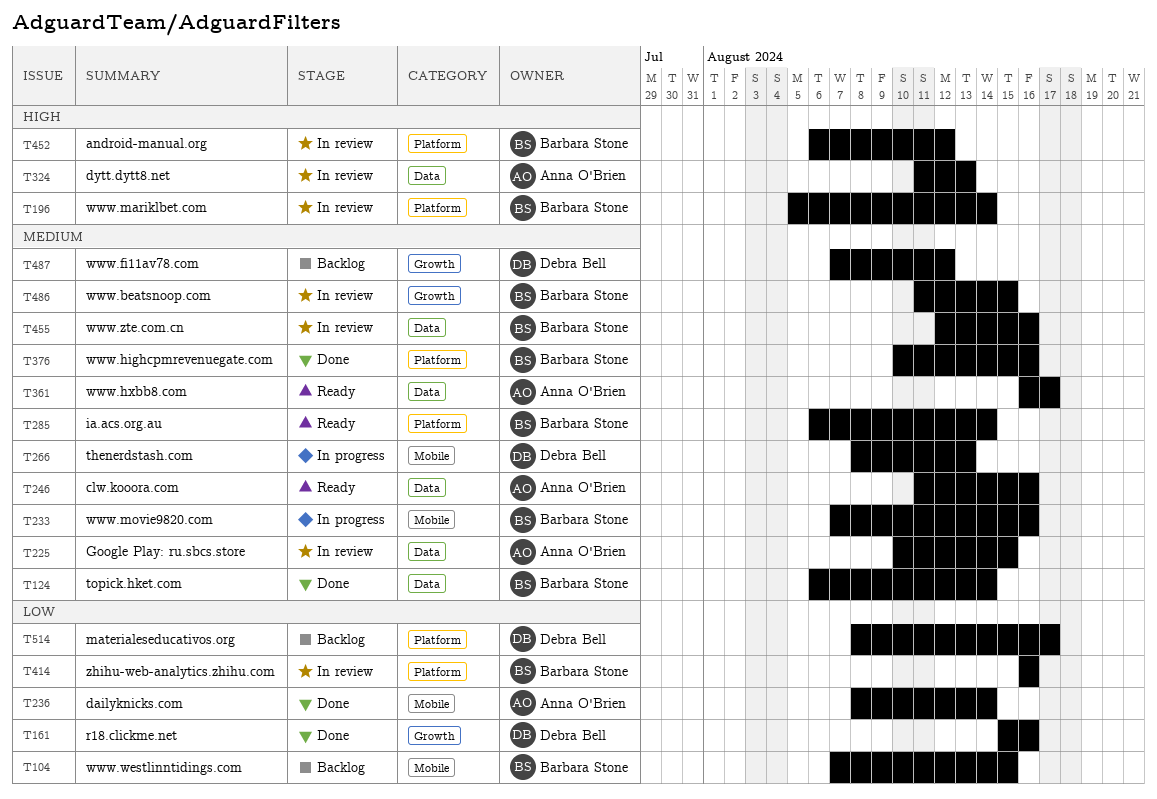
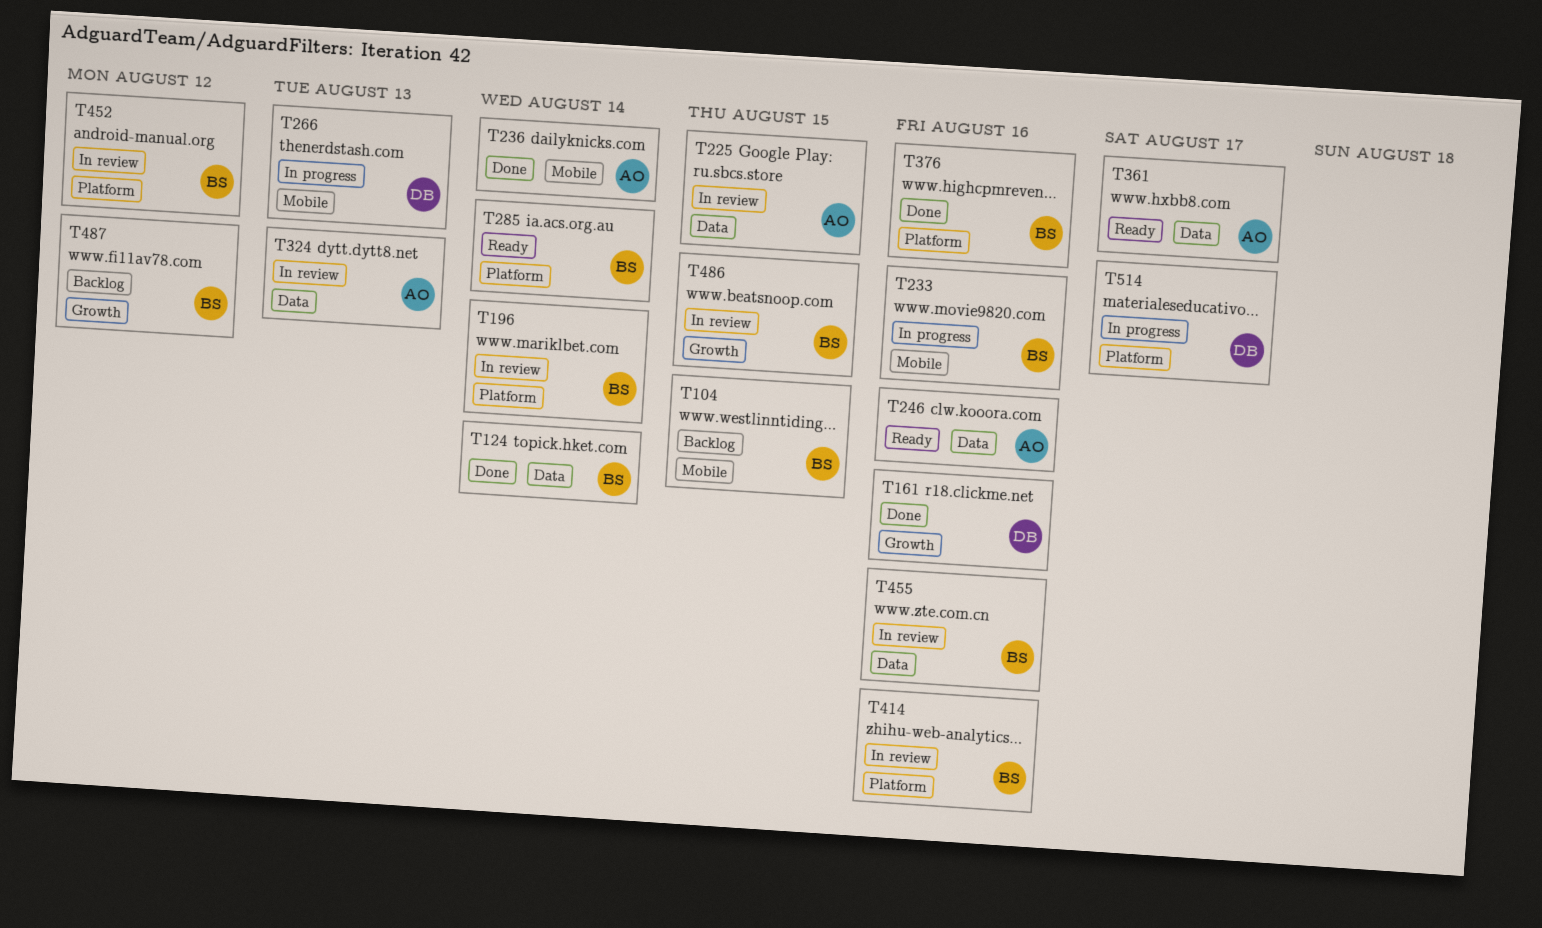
T487, owner: Debra Bell -> Barbara Stone
T514, status: Backlog -> In progress

